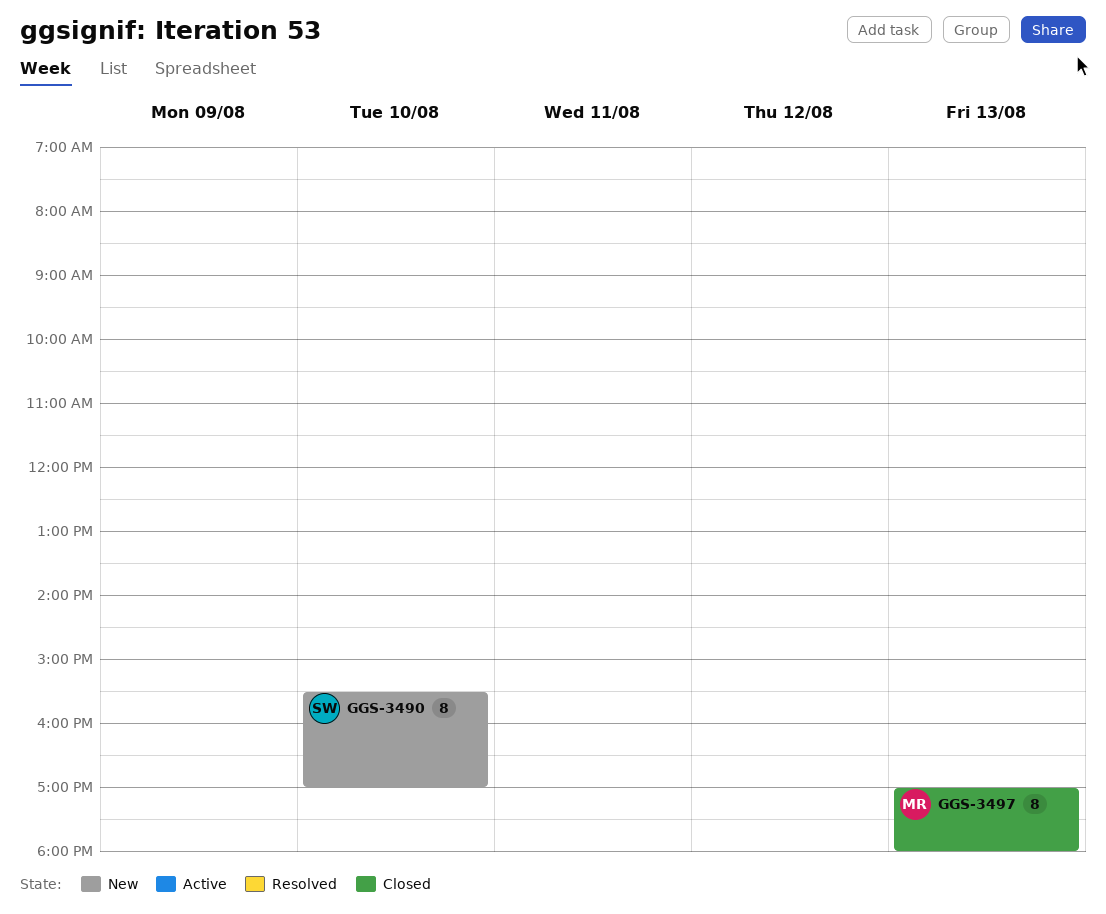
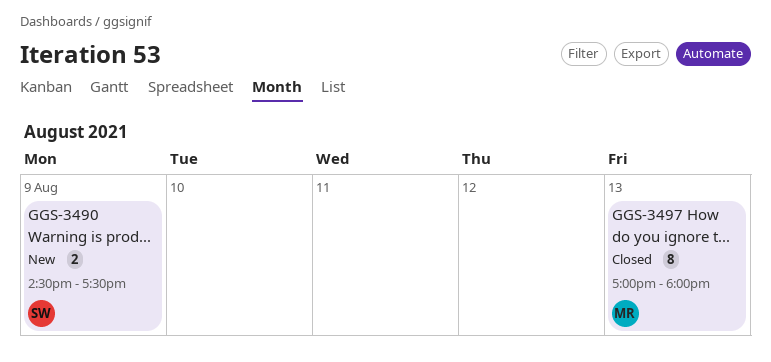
GGS-3490, estimate: 8 -> 2
GGS-3490, day: Aug 10 -> Aug 9
GGS-3490, begins: 15:30 -> 14:30
GGS-3490, ends: 17:00 -> 17:30

